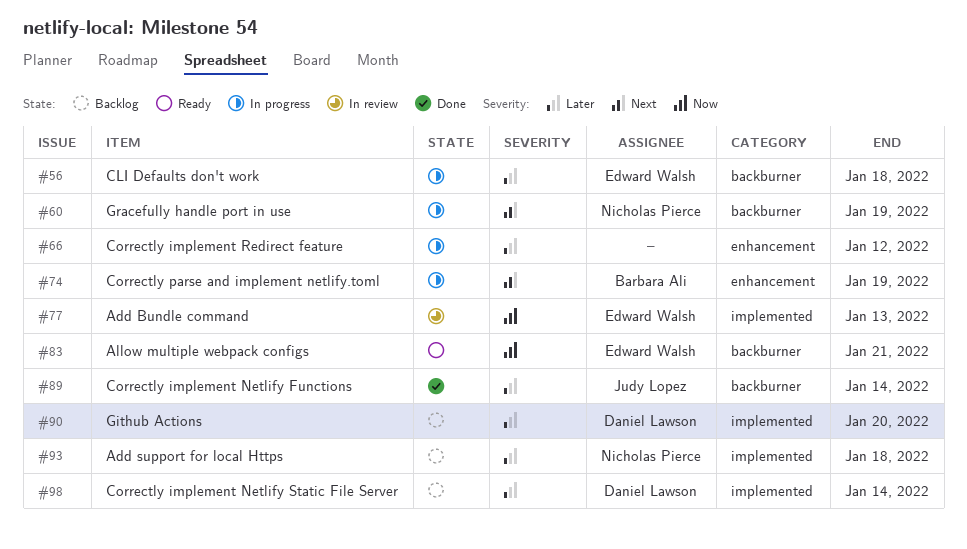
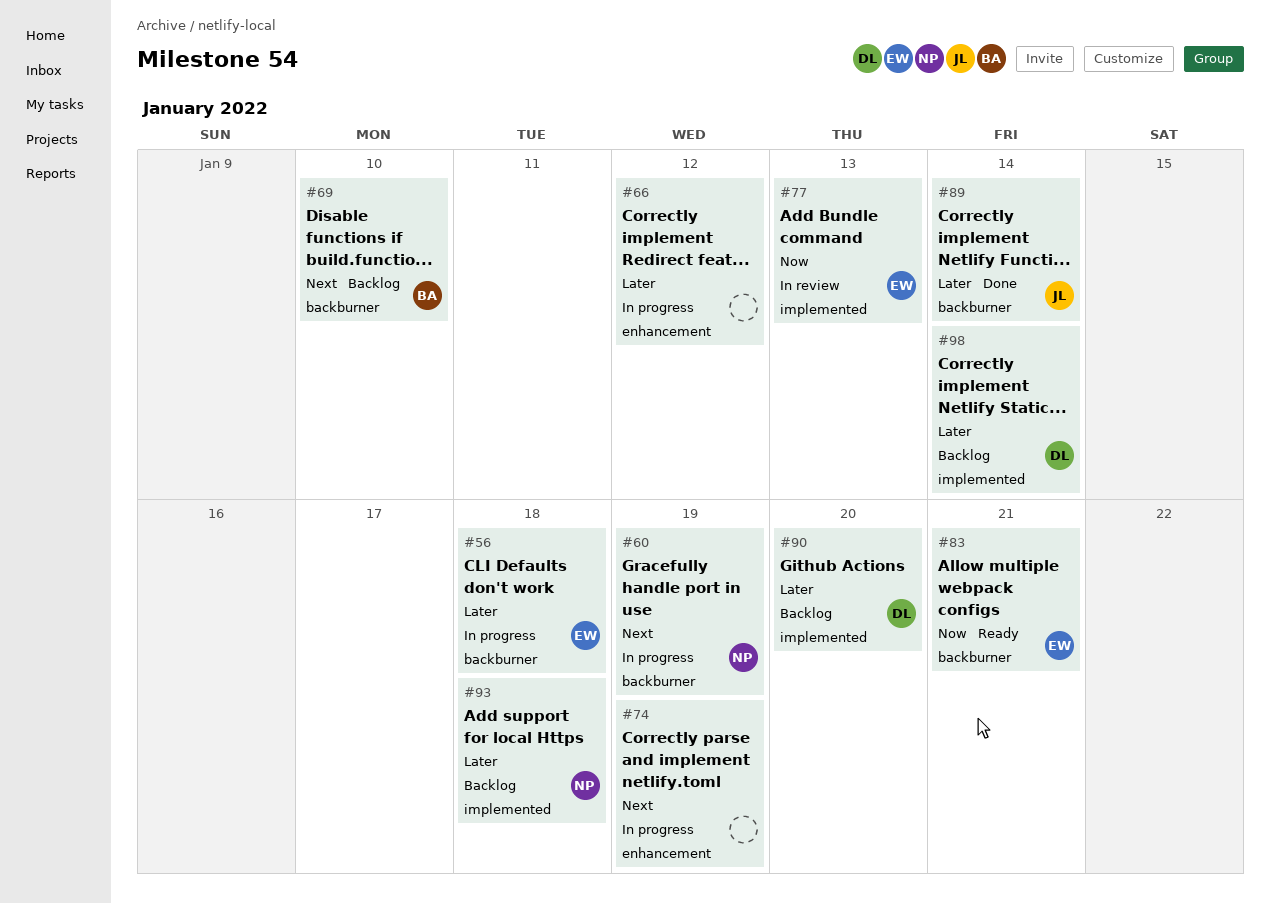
#69: none -> present
#74, owner: Barbara Ali -> none

